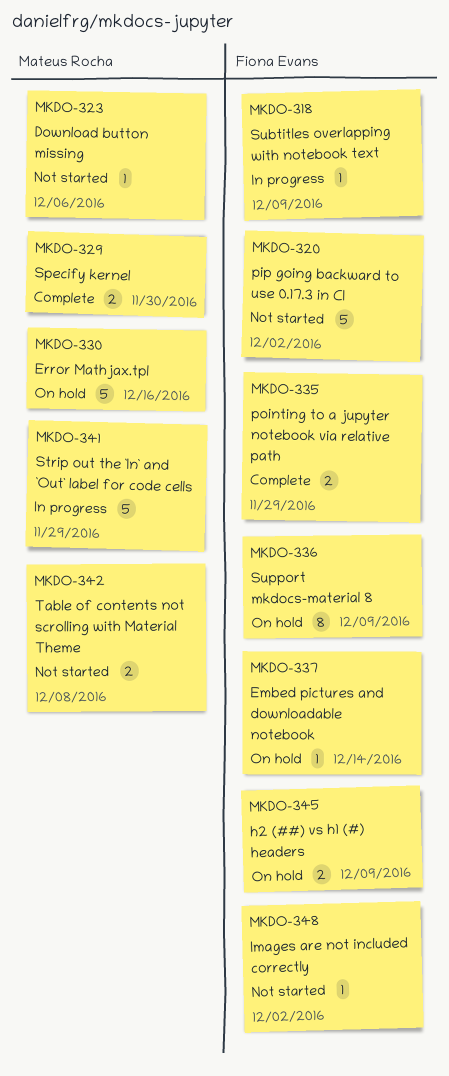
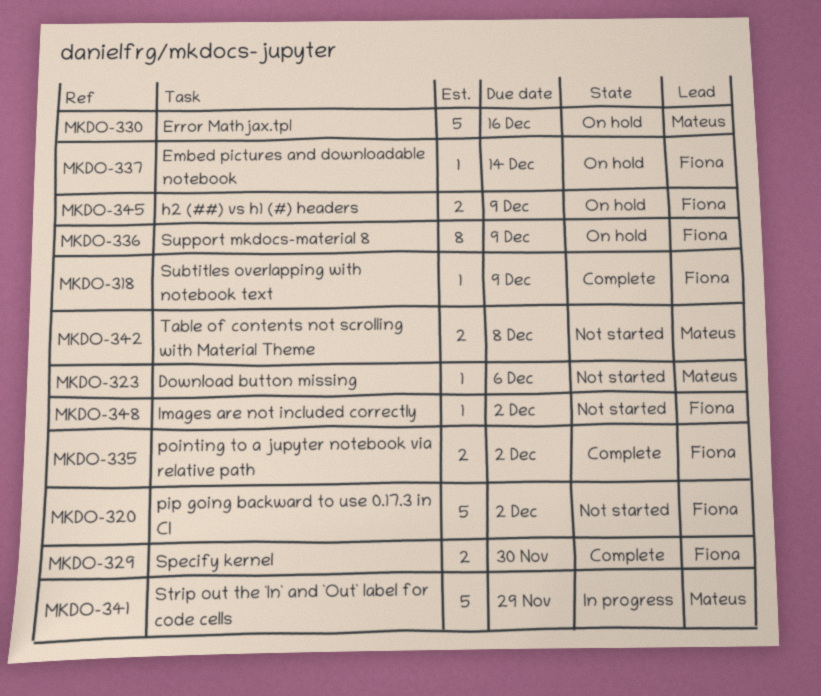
MKDO-318, status: In progress -> Complete
MKDO-329, owner: Mateus Rocha -> Fiona Evans
MKDO-335, due: Nov 29 -> Dec 2

